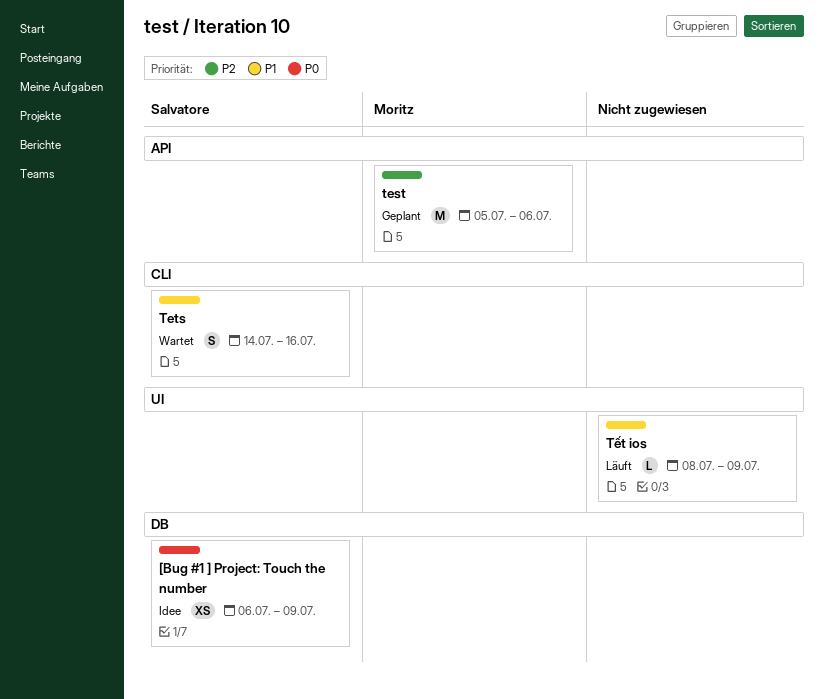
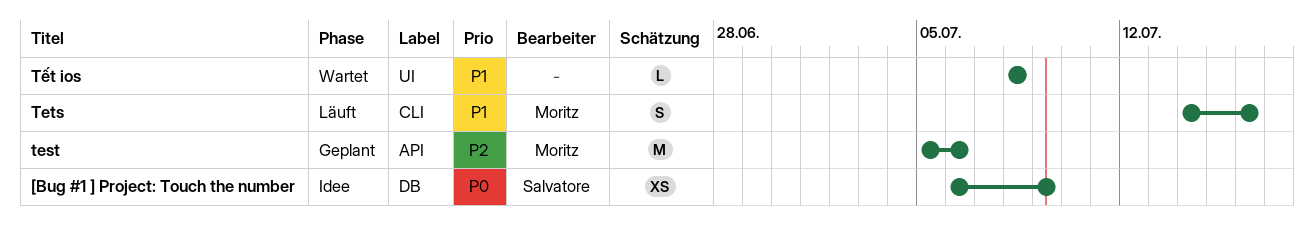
Tets, status: Wartet -> Läuft
Tets, owner: Salvatore -> Moritz
Tết ios, status: Läuft -> Wartet
Tết ios, due: Jul 9 -> Jul 8

